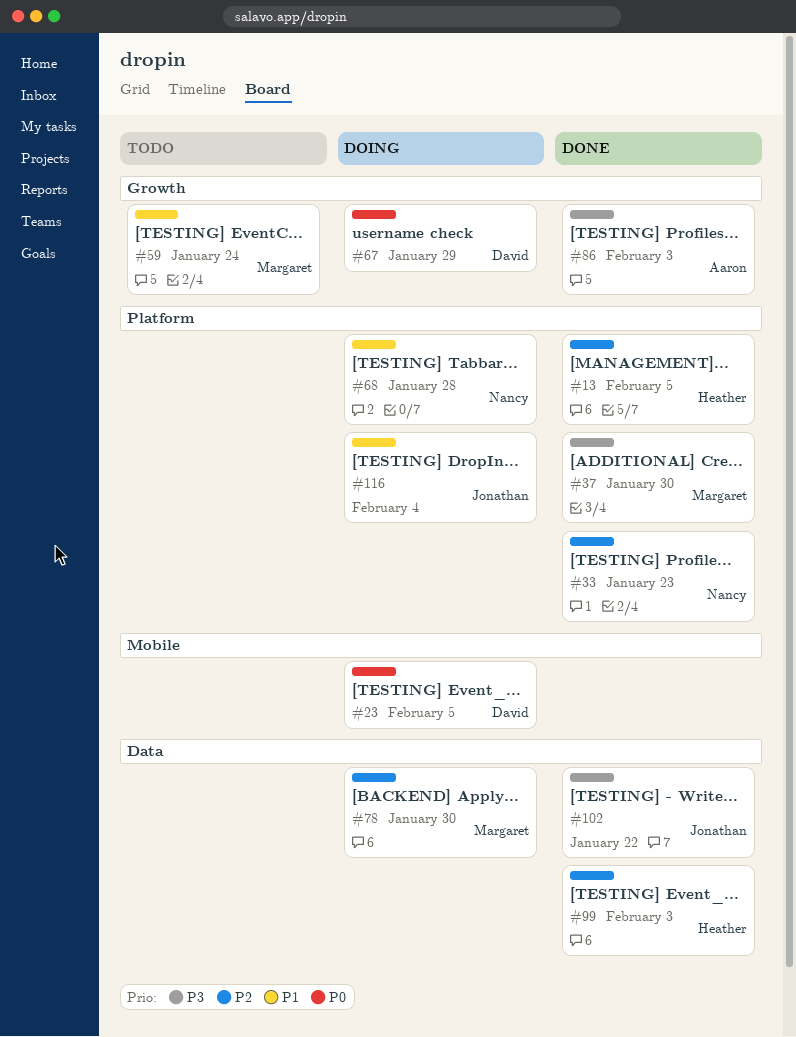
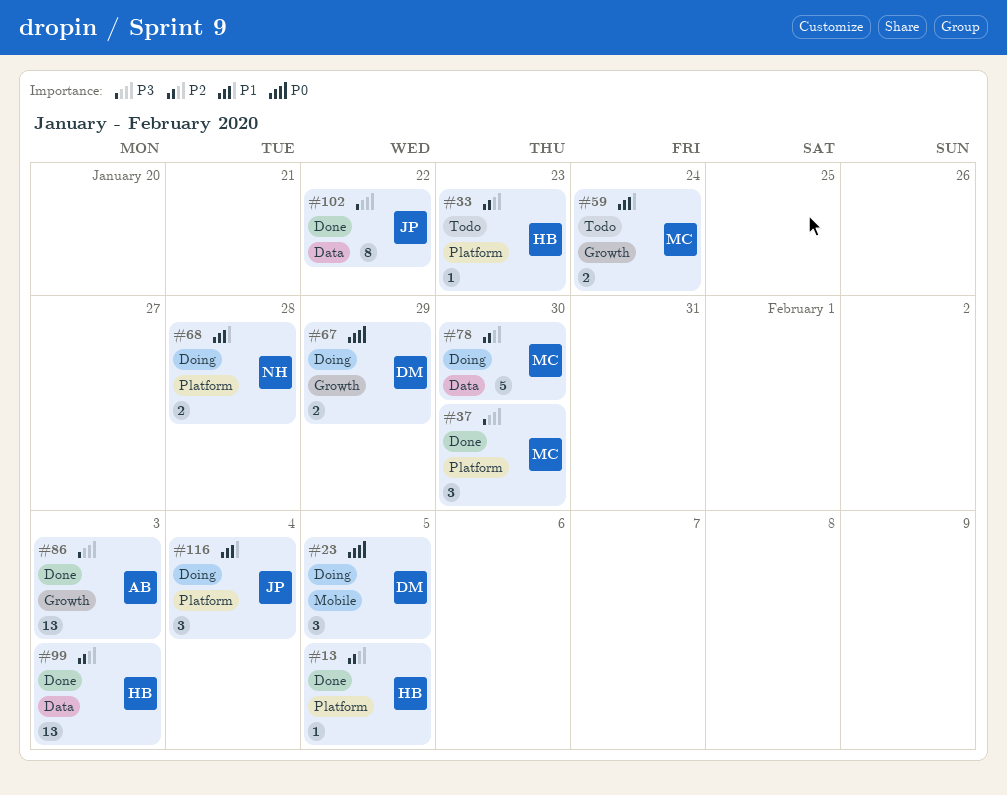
#33, status: Done -> Todo
#33, owner: Nancy -> Heather

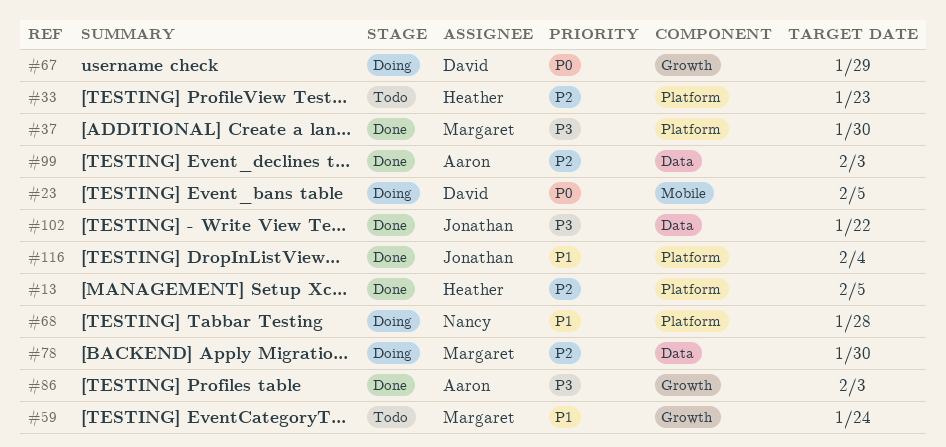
#99, owner: Heather -> Aaron
#116, status: Doing -> Done

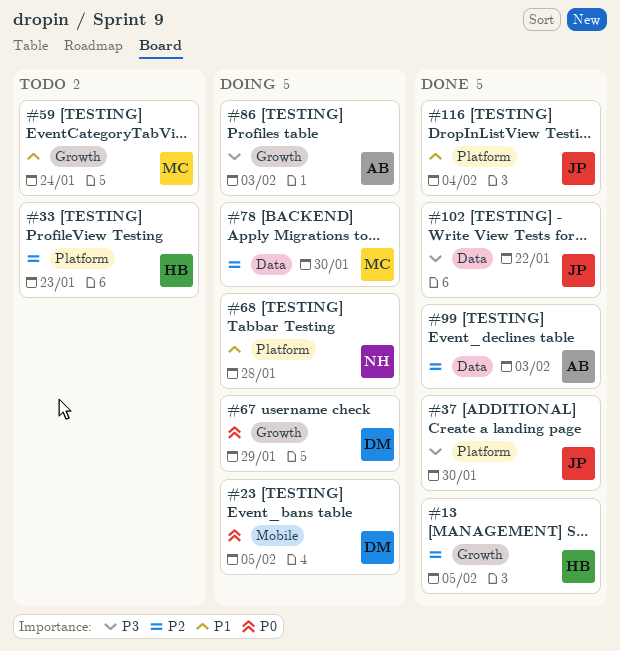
#13, label: Platform -> Growth
#37, owner: Margaret -> Jonathan
#86, status: Done -> Doing

